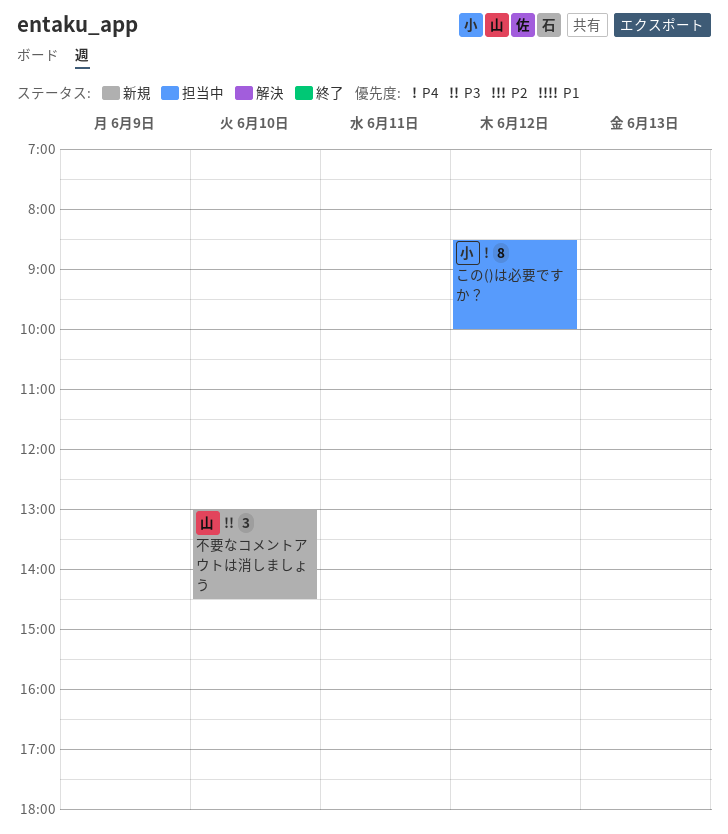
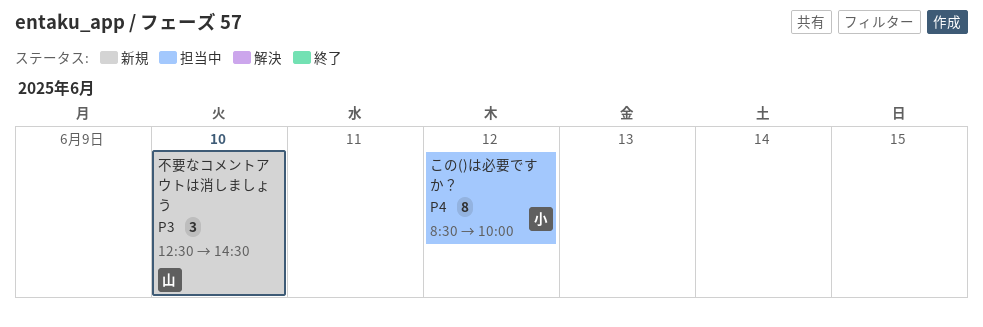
不要なコメントアウトは消しましょう, begins: 13:00 -> 12:30

